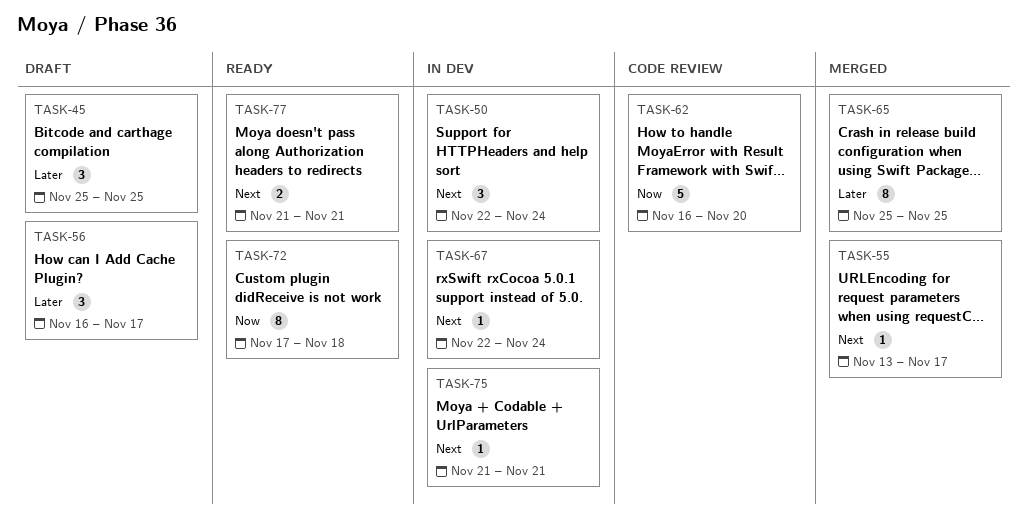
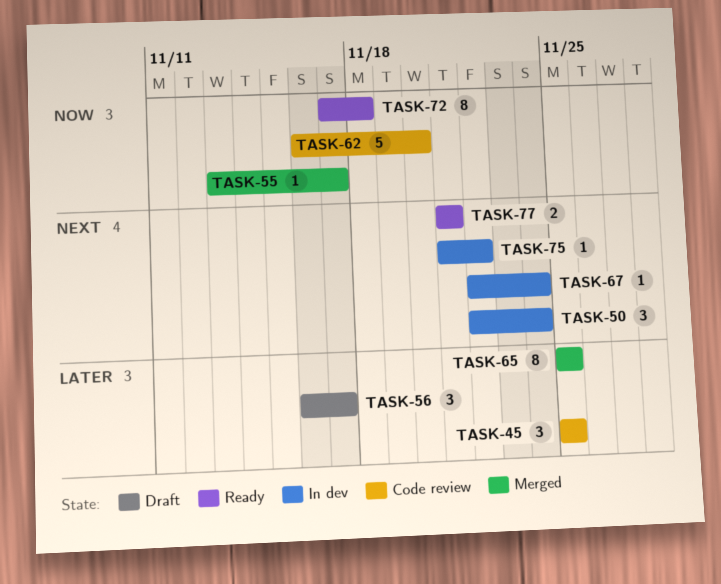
TASK-45, status: Draft -> Code review
TASK-55, priority: Next -> Now
TASK-75, due: Nov 21 -> Nov 22

